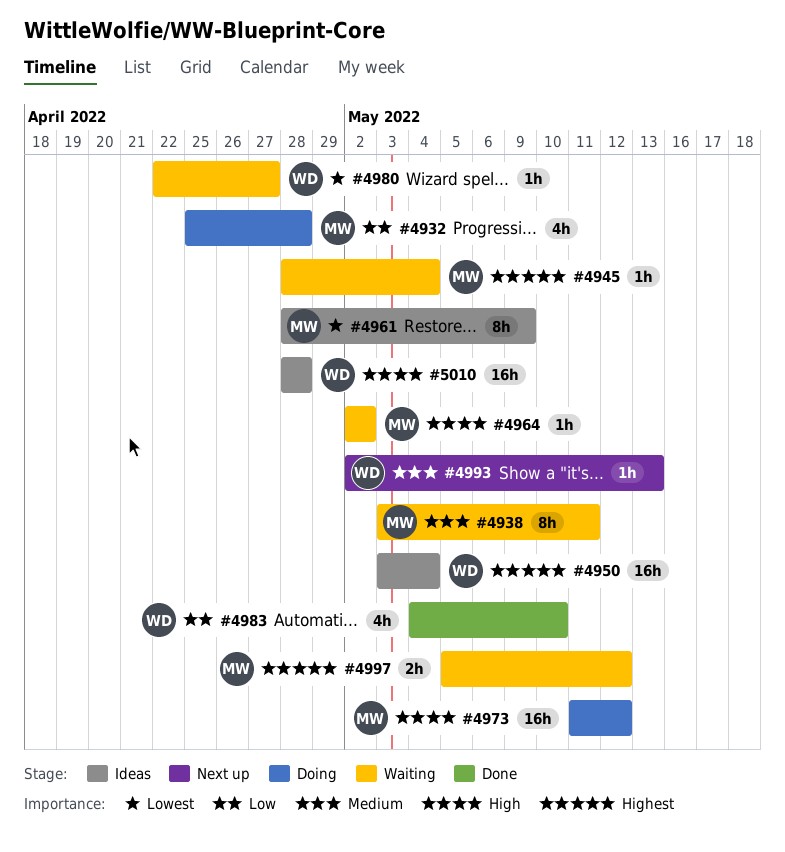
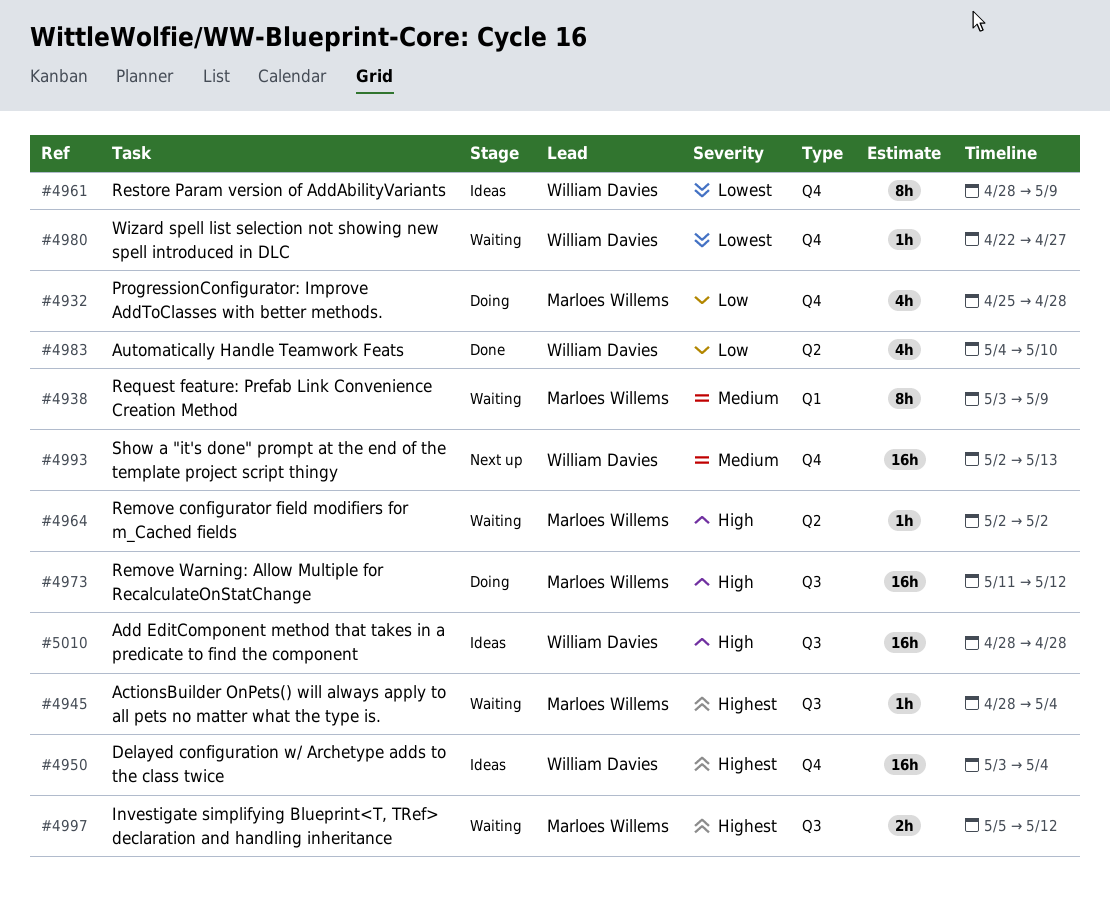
#4938, due: May 11 -> May 9
#4961, owner: Marloes Willems -> William Davies
#4993, estimate: 1h -> 16h

